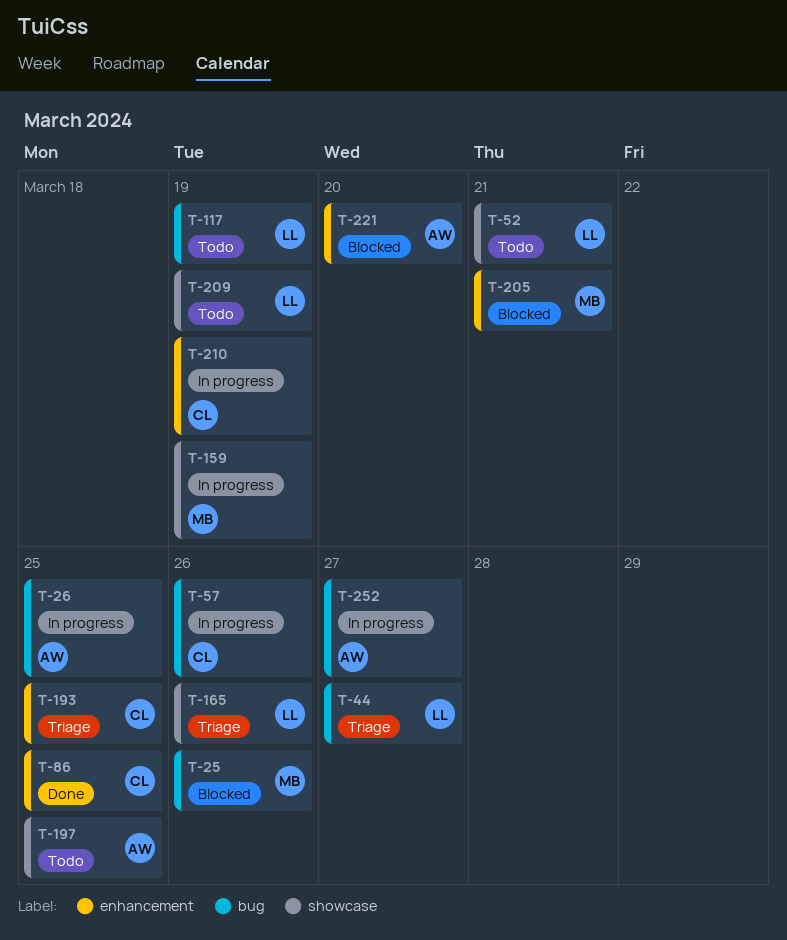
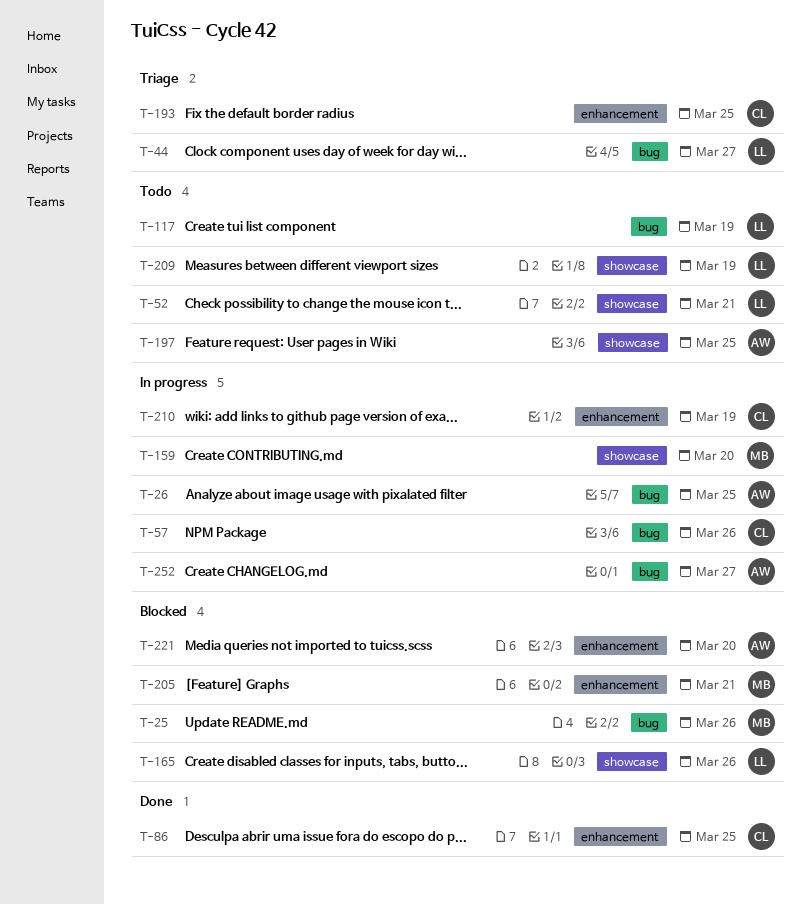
T-159, due: Mar 19 -> Mar 20
T-165, status: Triage -> Blocked

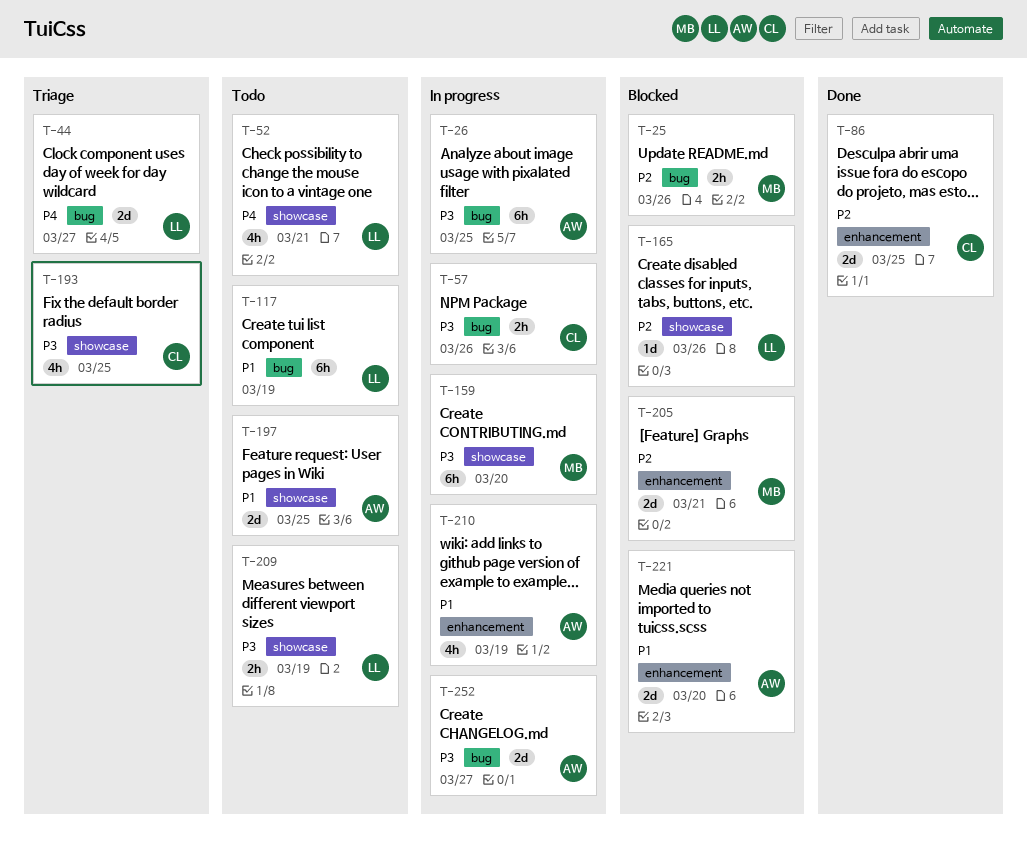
T-193, label: enhancement -> showcase
T-210, owner: CL -> AW

